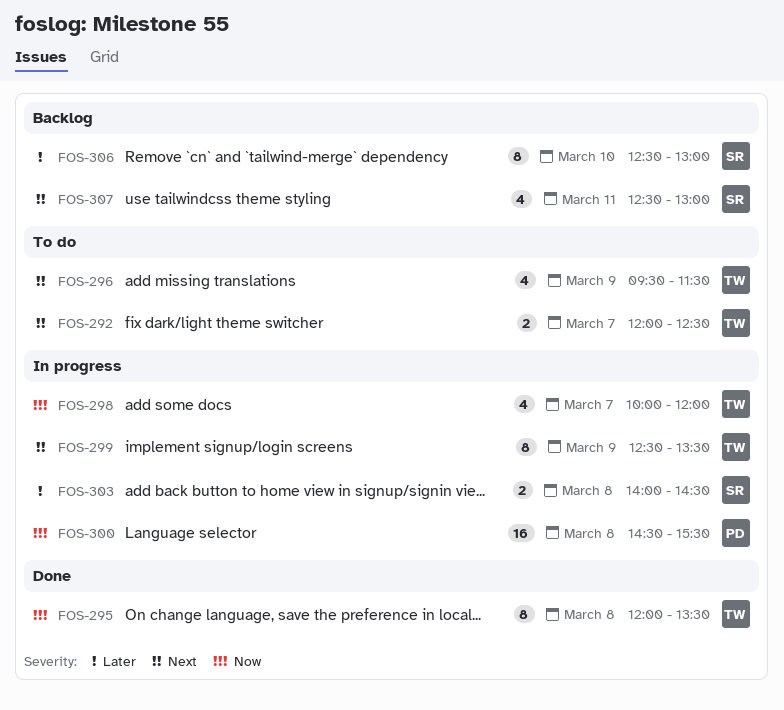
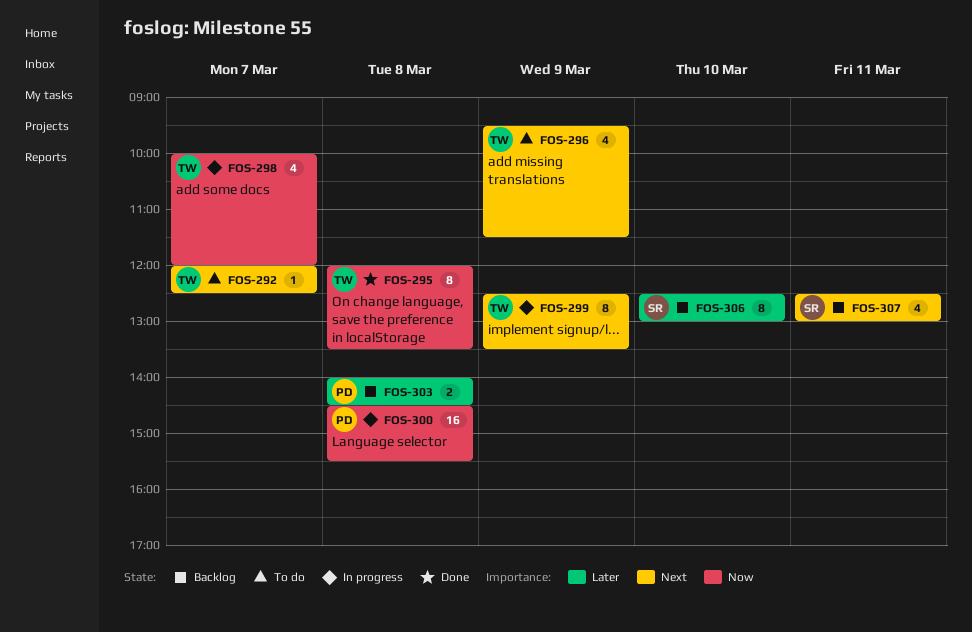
FOS-292, estimate: 2 -> 1
FOS-303, status: In progress -> Backlog
FOS-303, owner: SR -> PD

